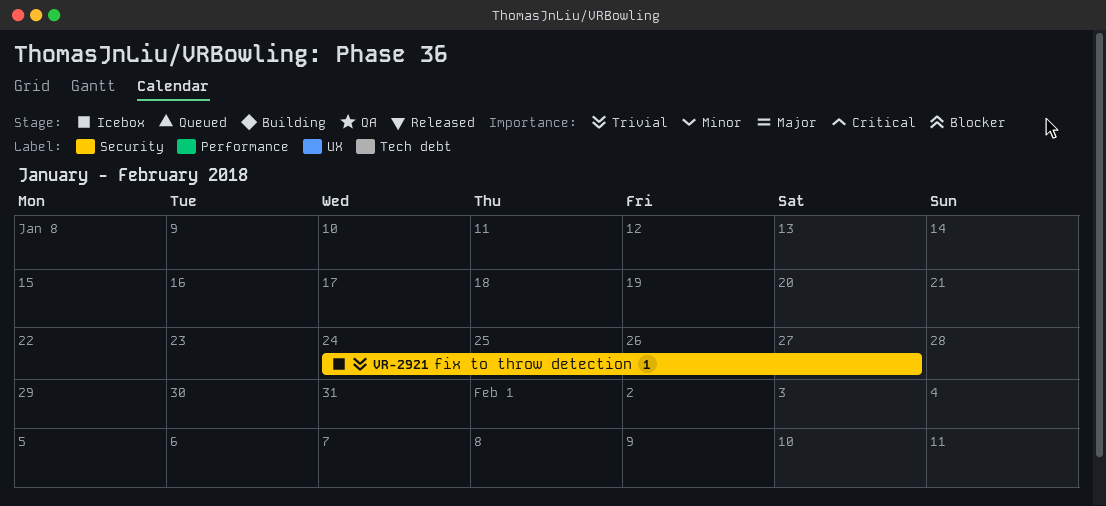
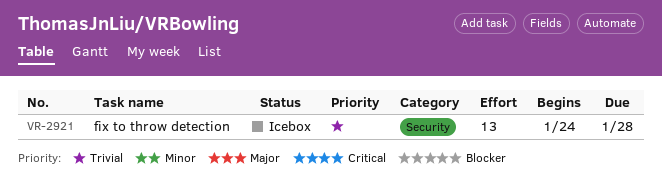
VR-2921, estimate: 1 -> 13
VR-2921, due: Jan 27 -> Jan 28

